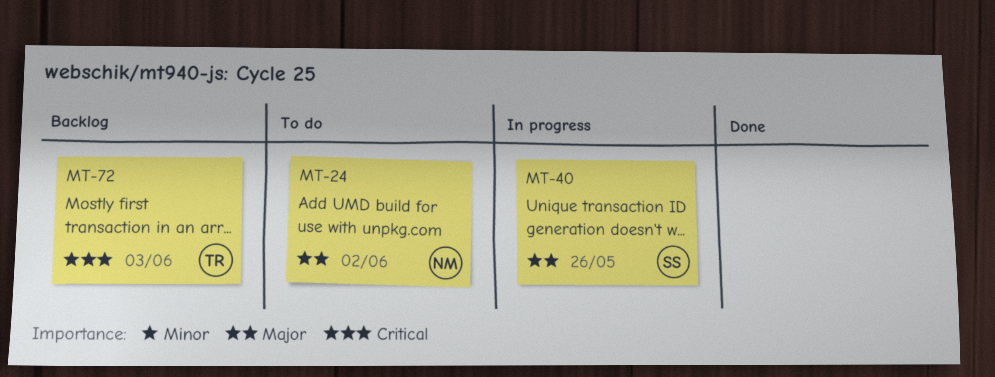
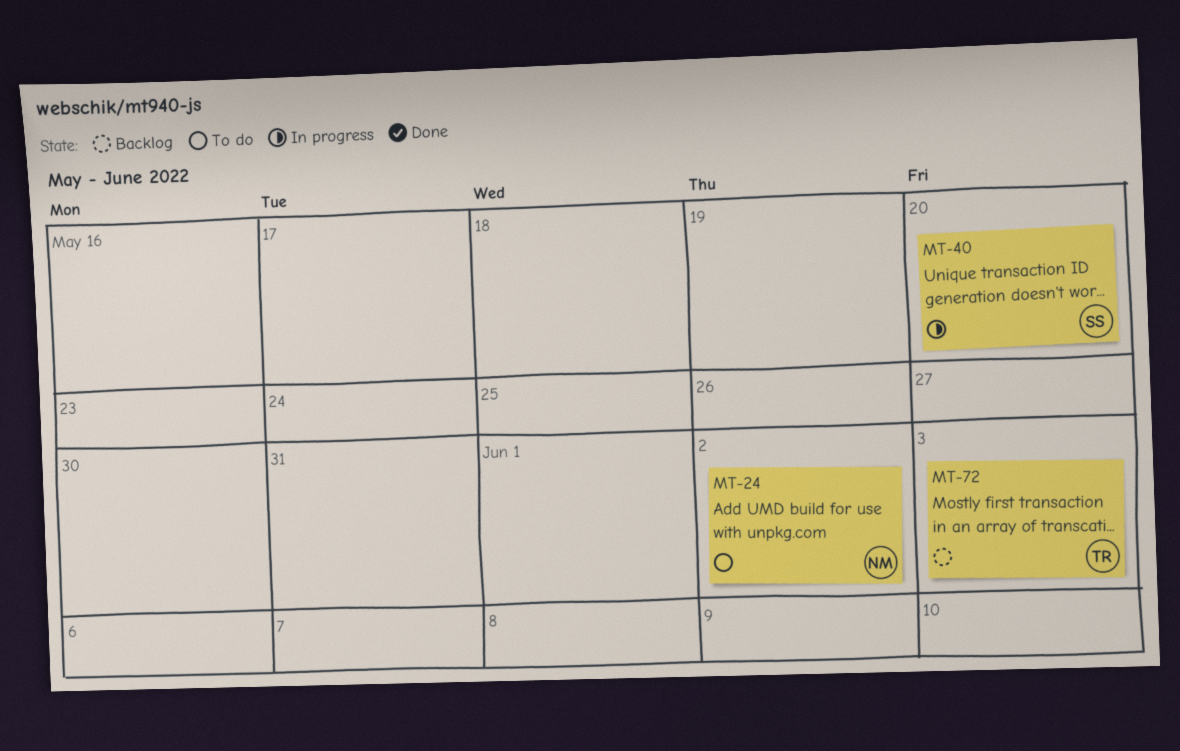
MT-40, due: May 26 -> May 20

